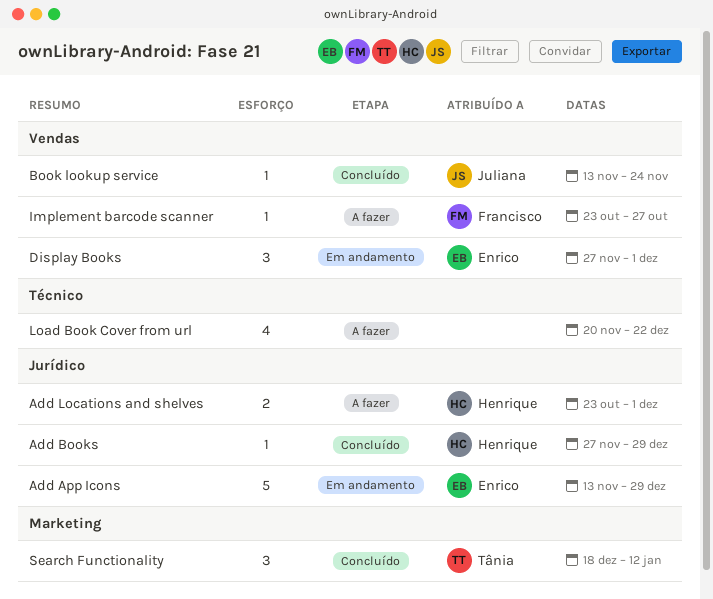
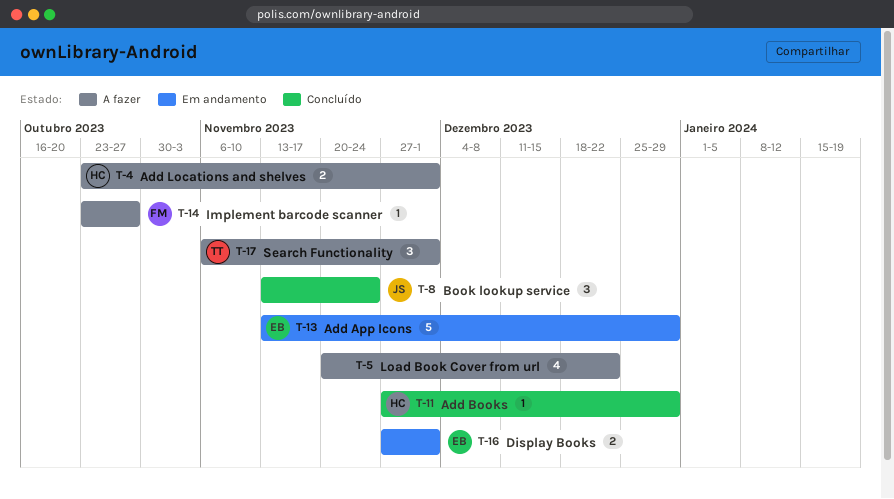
Book lookup service, estimate: 1 -> 3
Display Books, estimate: 3 -> 2
Search Functionality, status: Concluído -> A fazer
Search Functionality, start: Dec 18 -> Nov 6
Search Functionality, due: Jan 12 -> Dec 1

